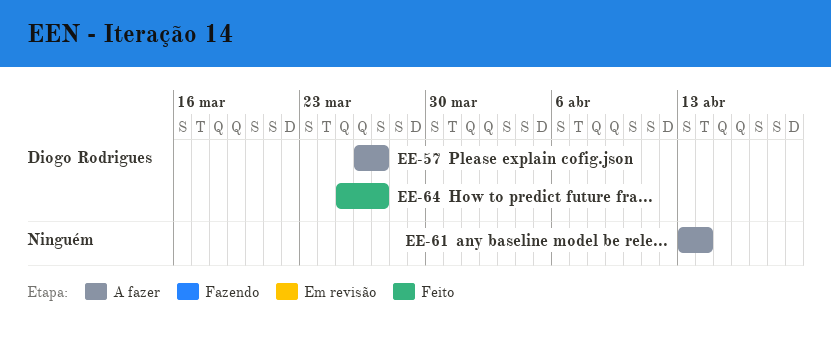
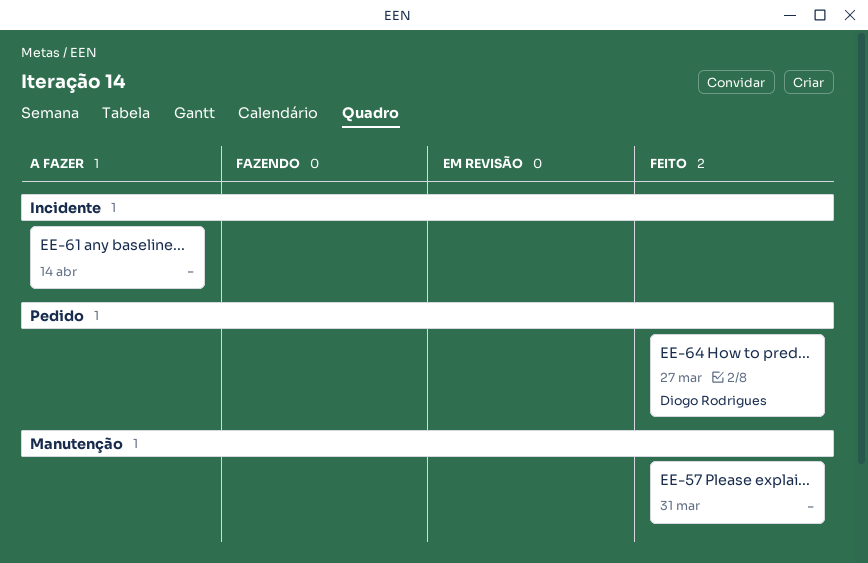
EE-57, status: A fazer -> Feito
EE-57, owner: Diogo Rodrigues -> none
EE-57, due: Mar 27 -> Mar 31

